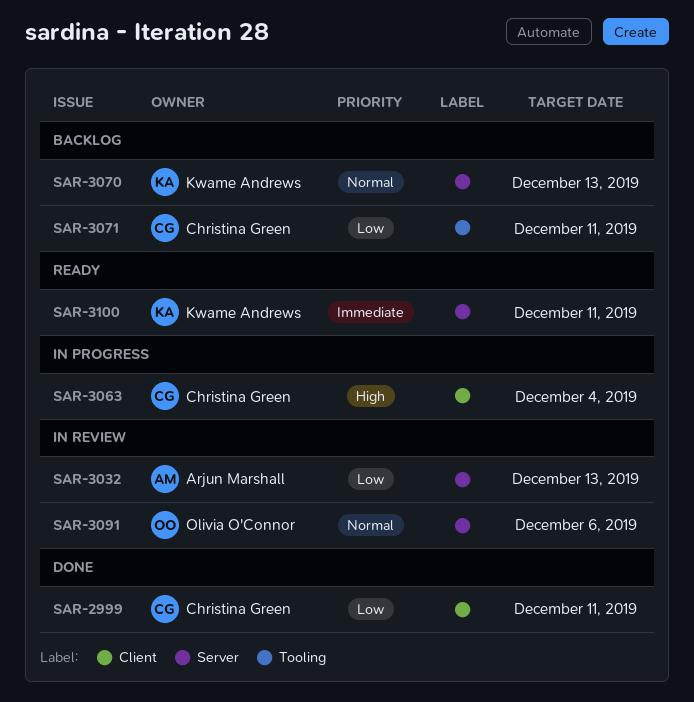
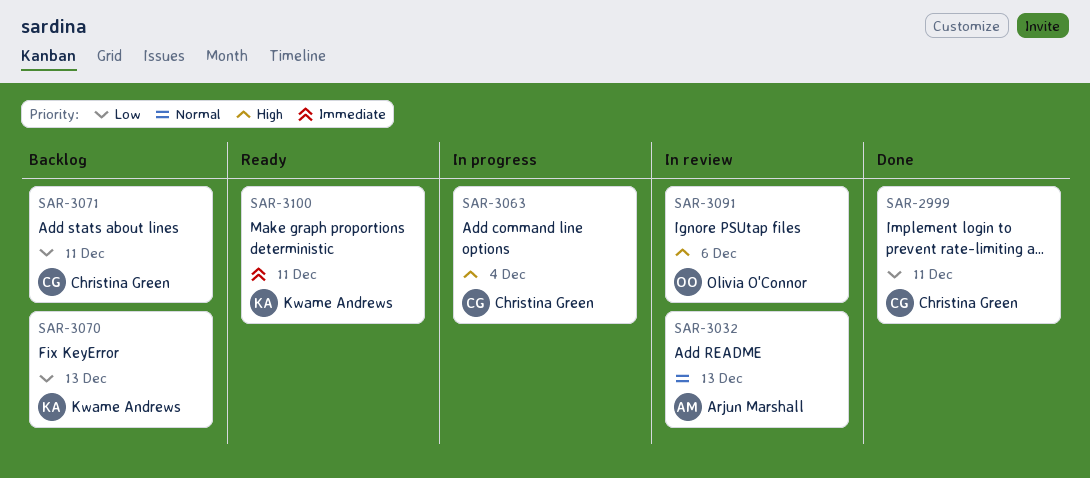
SAR-3032, priority: Low -> Normal
SAR-3070, priority: Normal -> Low
SAR-3091, priority: Normal -> High

